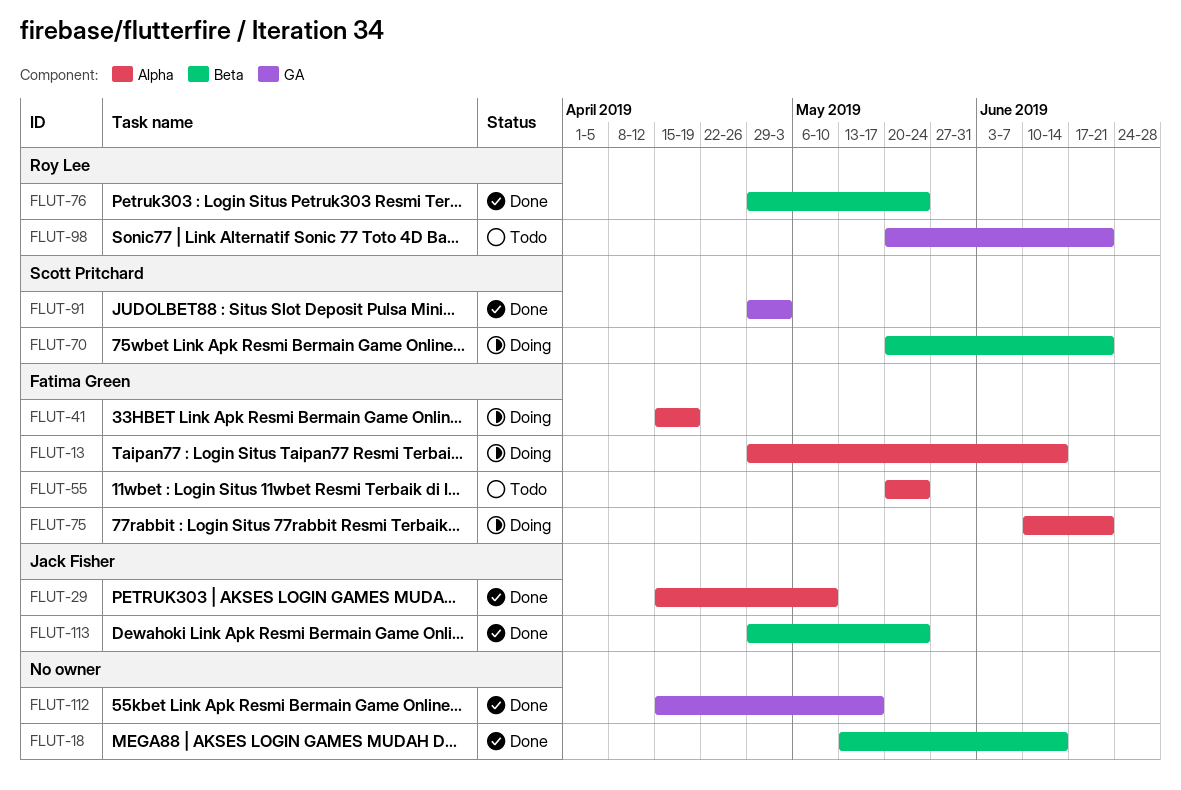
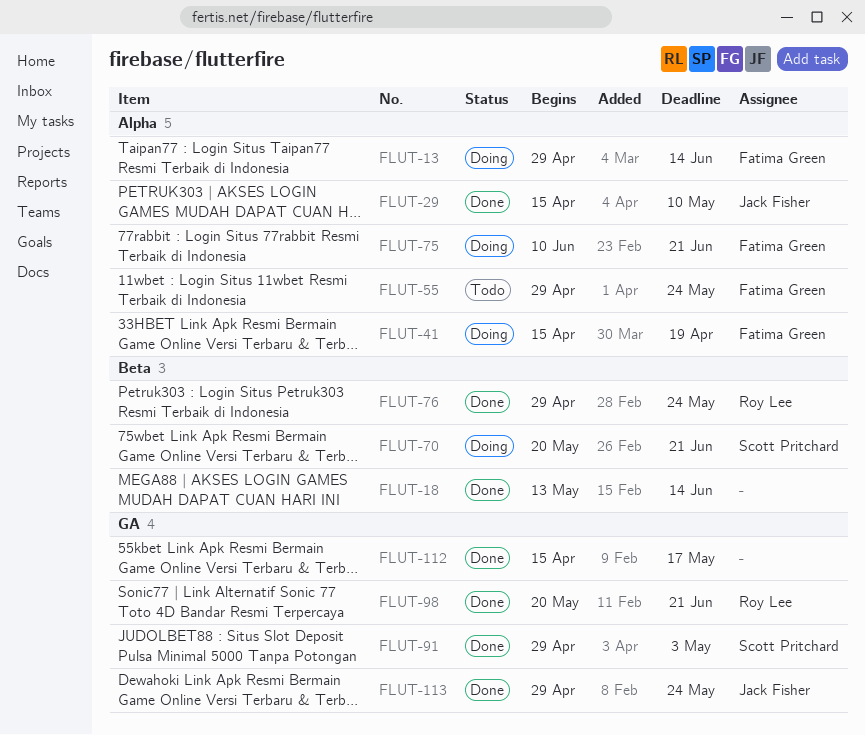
FLUT-55, start: May 20 -> Apr 29
FLUT-98, status: Todo -> Done
FLUT-113, label: Beta -> GA

